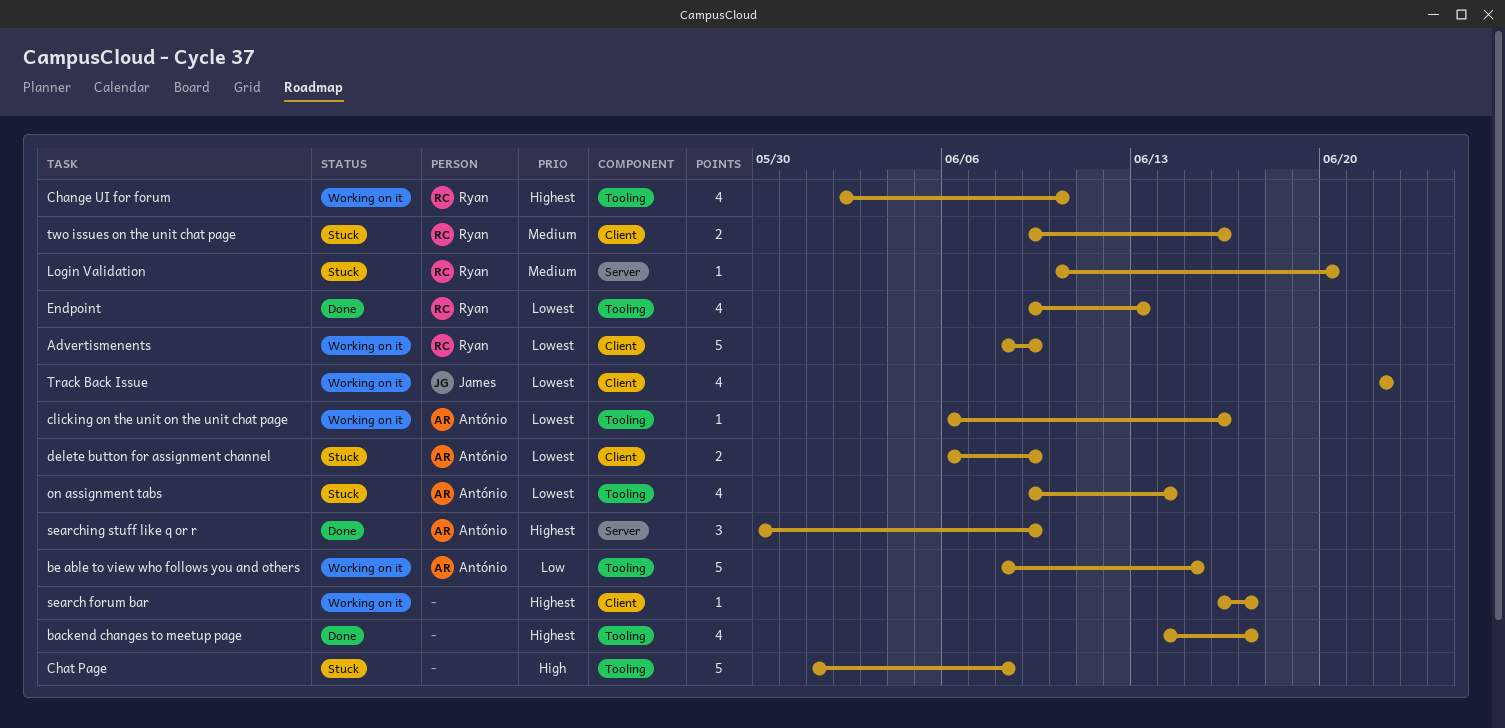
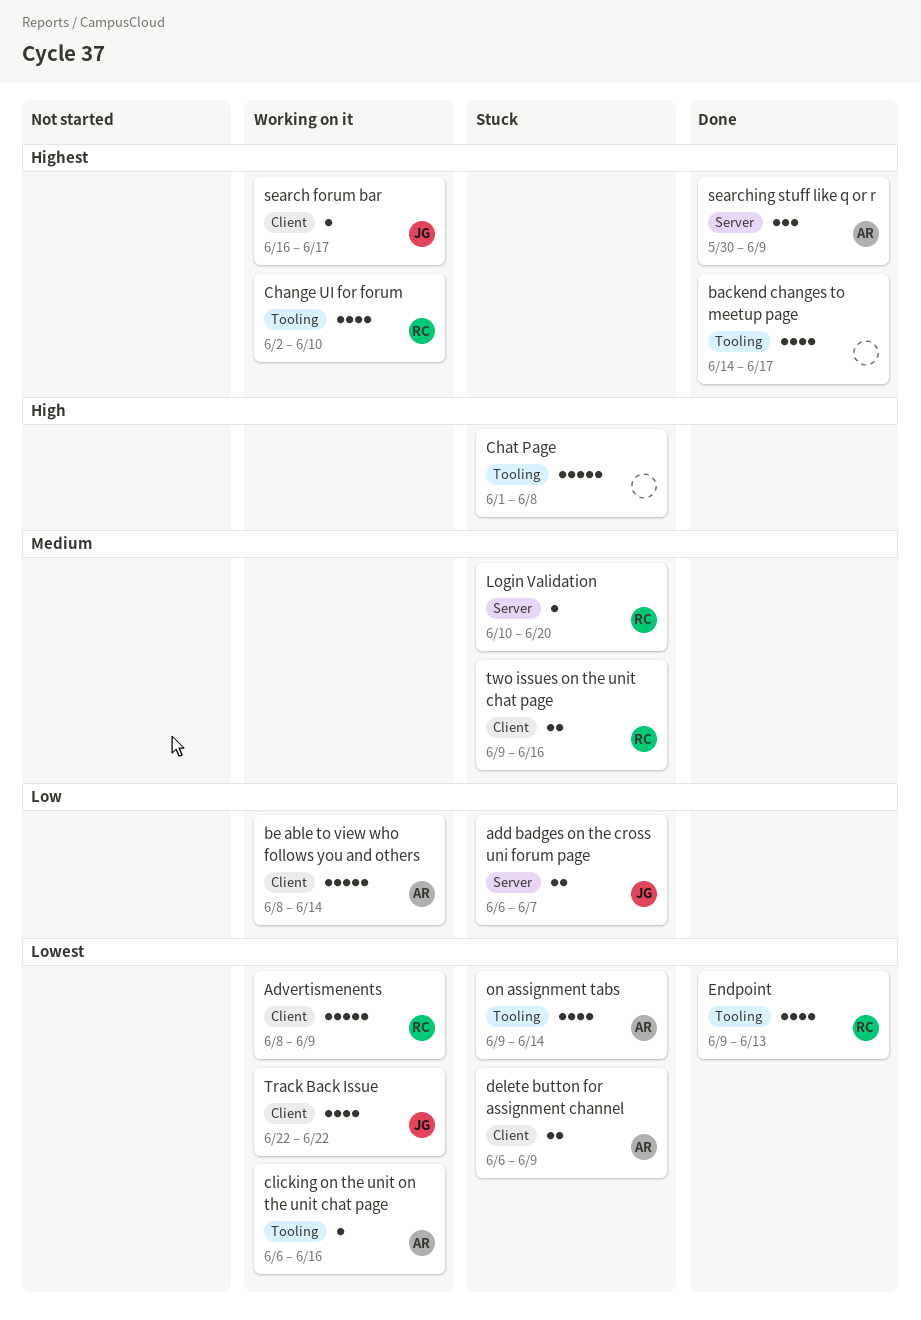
add badges on the cross uni forum page: none -> present
be able to view who follows you and others, label: Tooling -> Client
be able to view who follows you and others, due: Jun 15 -> Jun 14
search forum bar, owner: none -> James

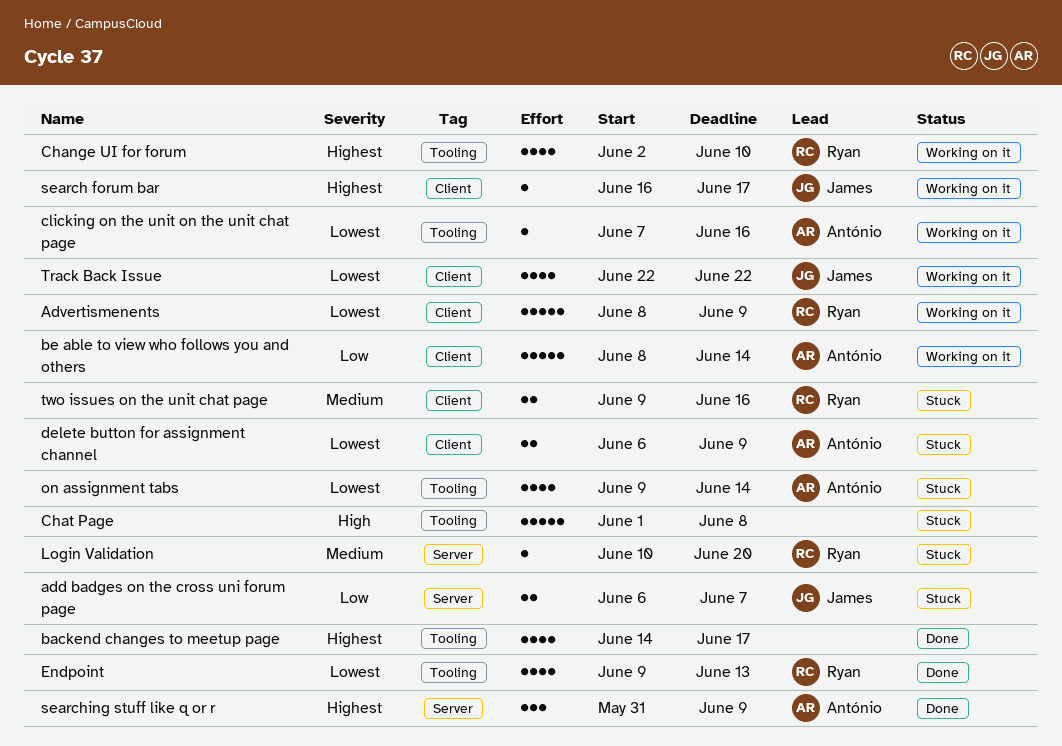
clicking on the unit on the unit chat page, start: Jun 6 -> Jun 7
searching stuff like q or r, start: May 30 -> May 31

